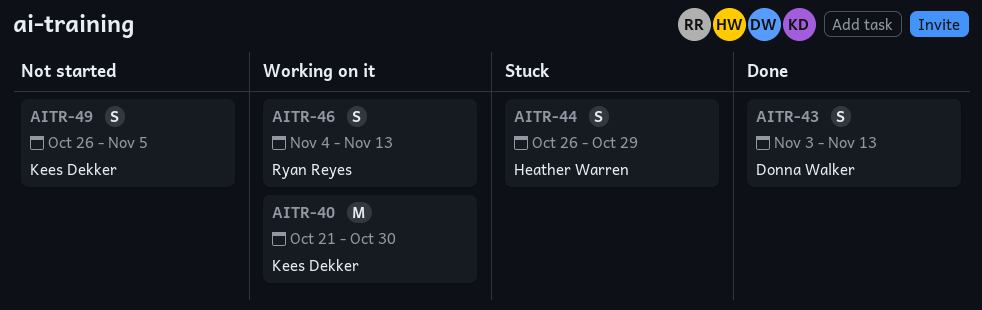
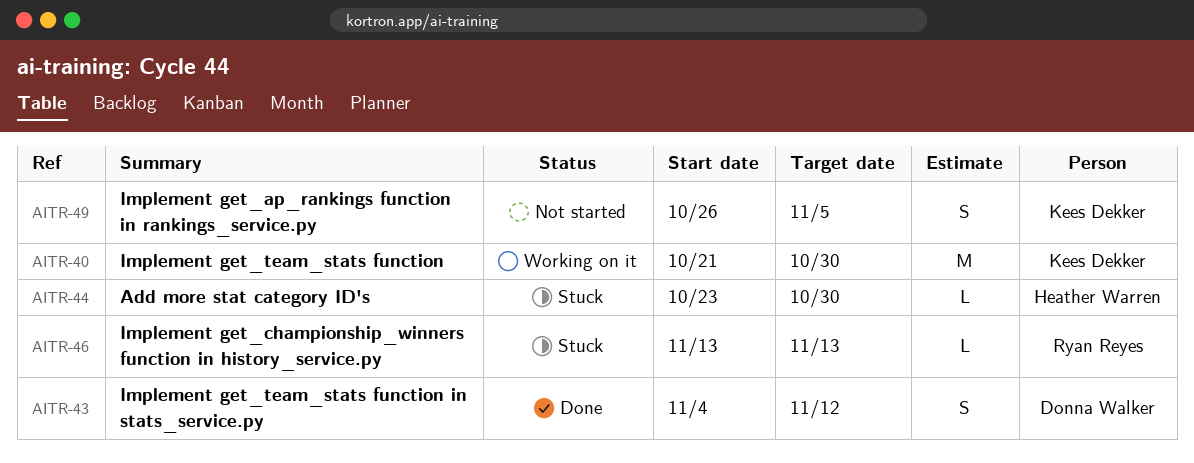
AITR-43, start: Nov 3 -> Nov 4
AITR-43, due: Nov 13 -> Nov 12
AITR-44, estimate: S -> L
AITR-44, start: Oct 26 -> Oct 23
AITR-44, due: Oct 29 -> Oct 30
AITR-46, status: Working on it -> Stuck
AITR-46, estimate: S -> L
AITR-46, start: Nov 4 -> Nov 13

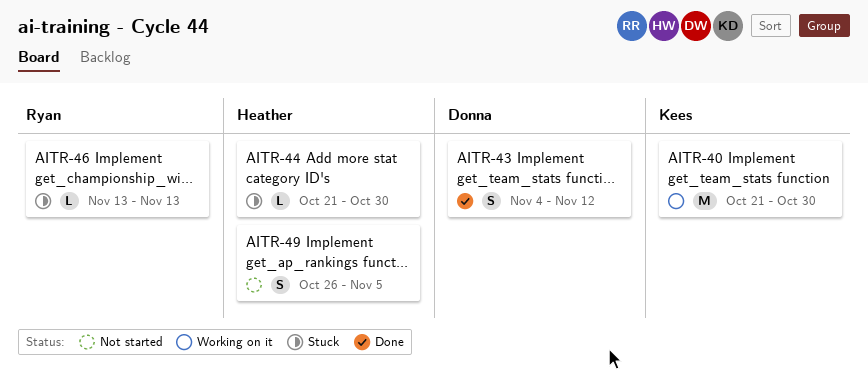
AITR-44, start: Oct 23 -> Oct 21
AITR-49, owner: Kees Dekker -> Heather Warren

